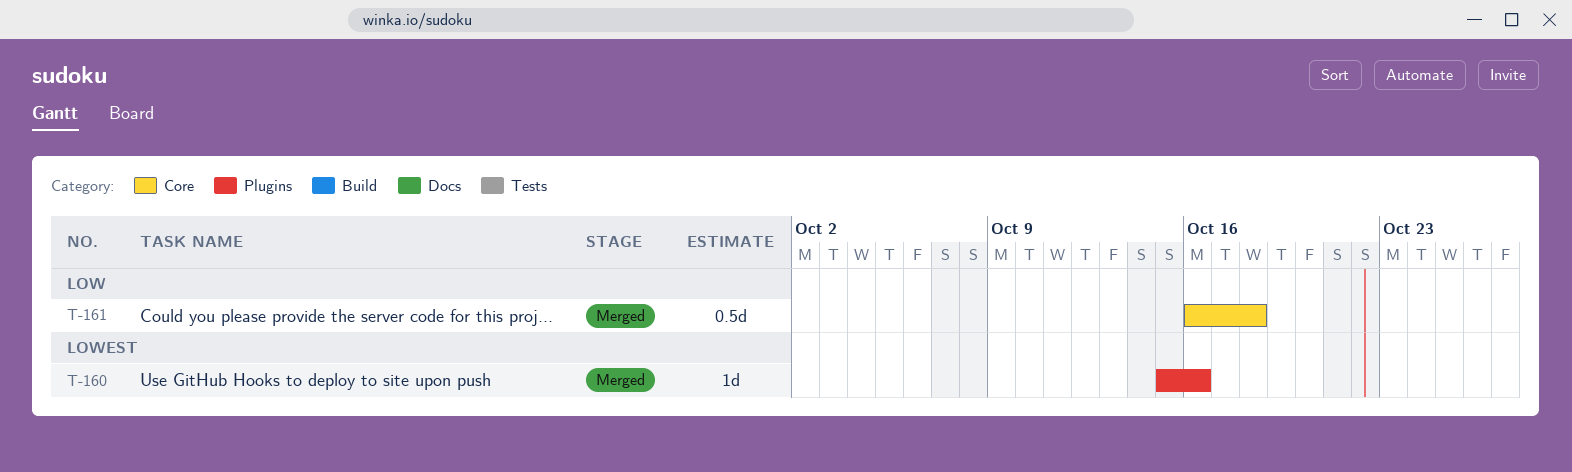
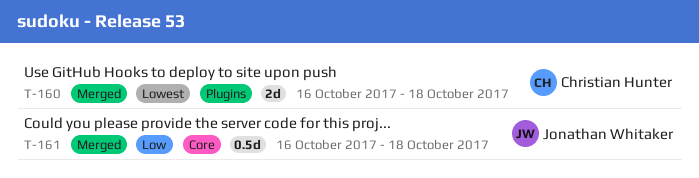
T-160, estimate: 1d -> 2d
T-160, start: Oct 15 -> Oct 16
T-160, due: Oct 16 -> Oct 18

